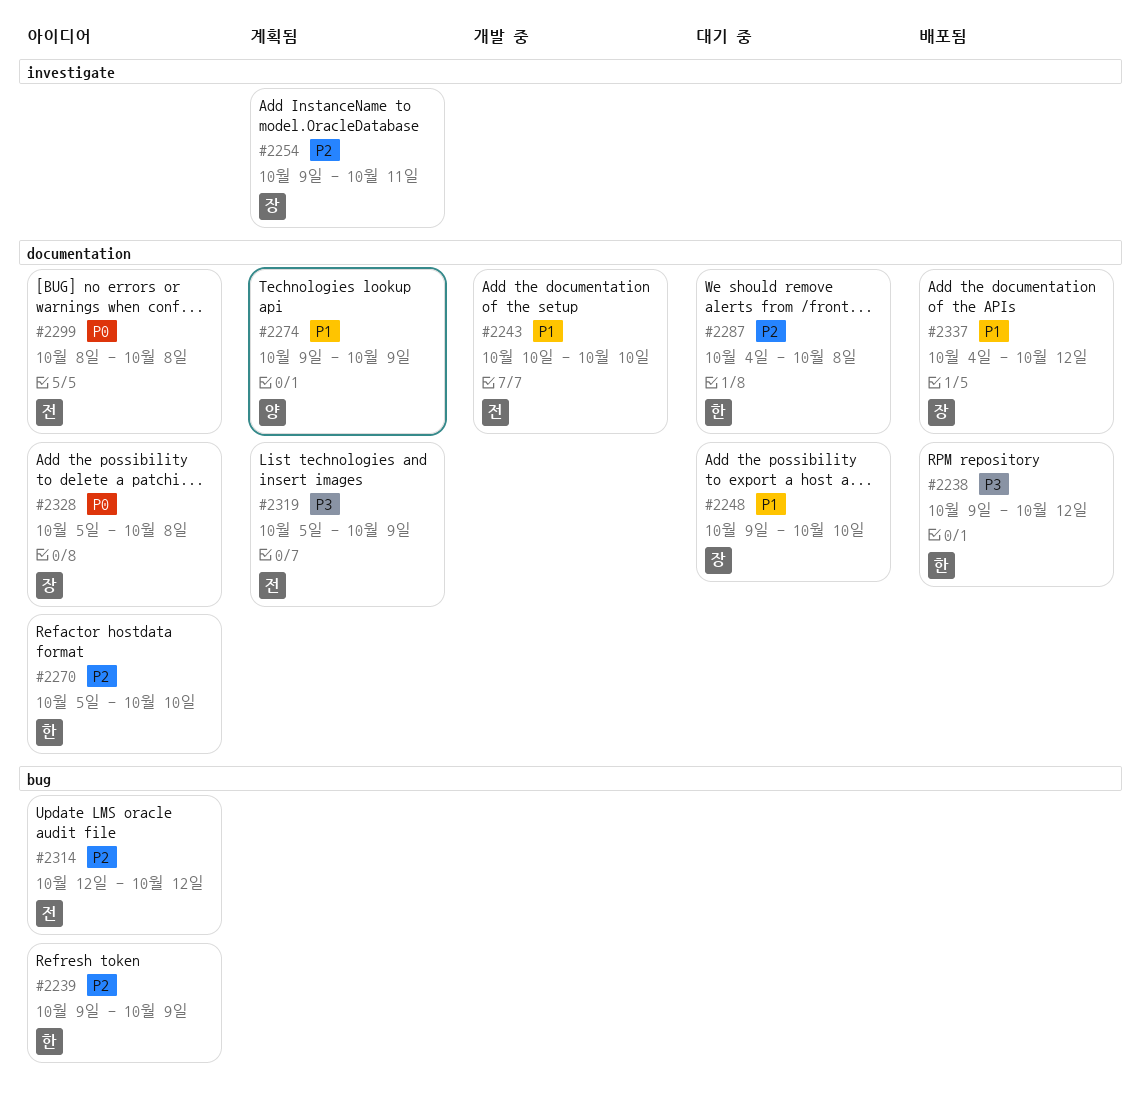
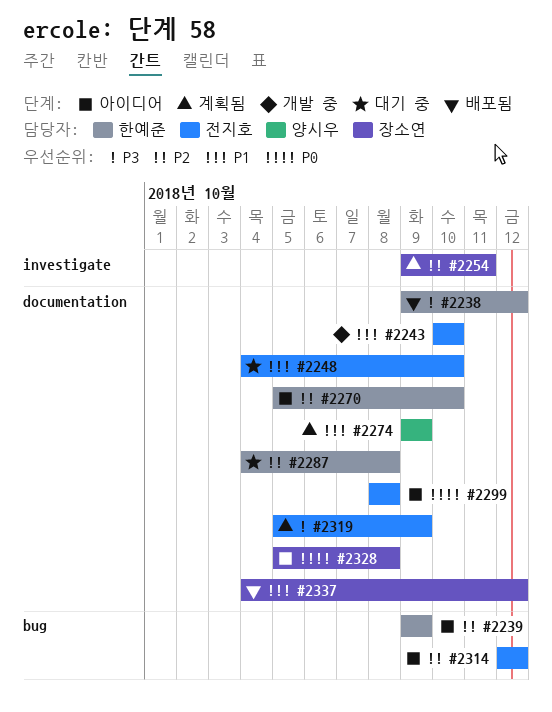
#2248, owner: 장소연 -> 전지호
#2248, start: Oct 9 -> Oct 4

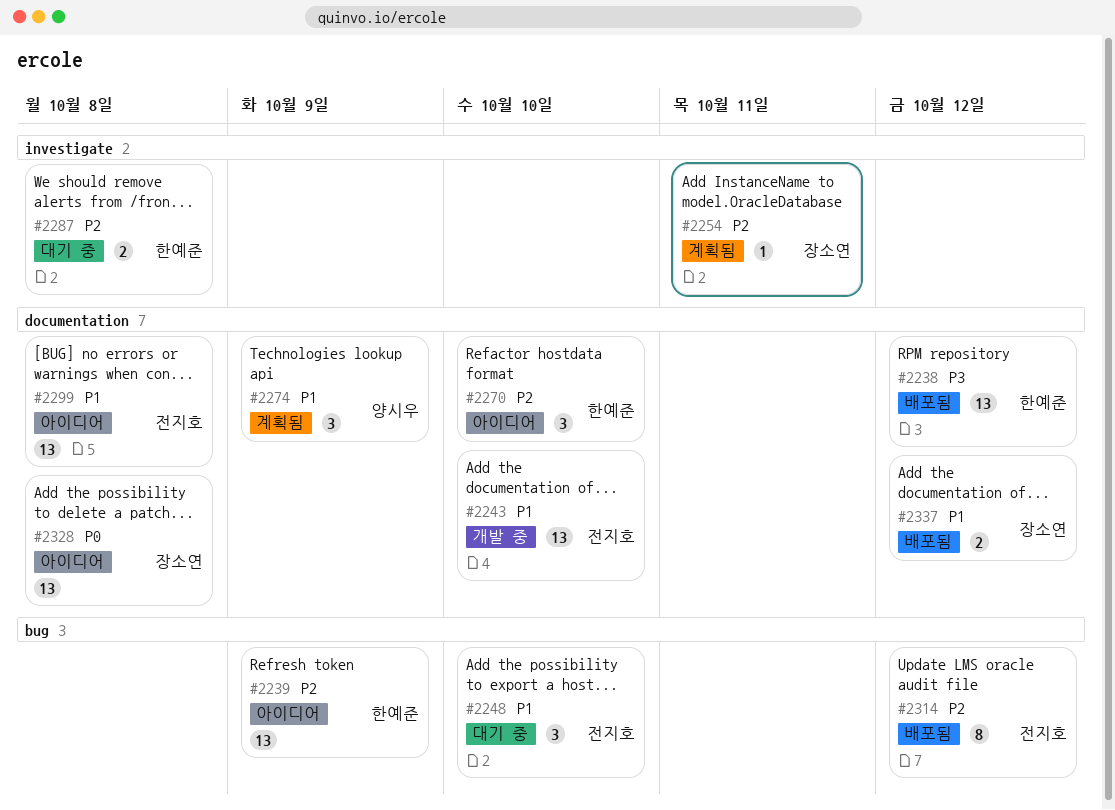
#2248, label: documentation -> bug
#2287, label: documentation -> investigate
#2299, priority: P0 -> P1
#2314, status: 아이디어 -> 배포됨
#2319: present -> none

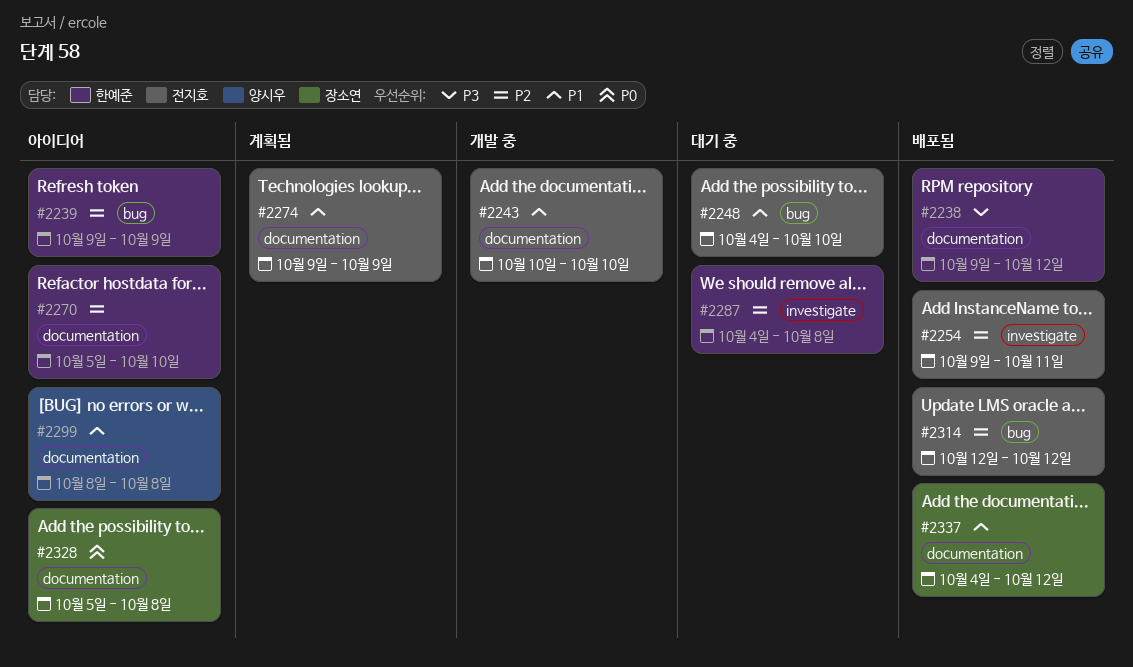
#2254, status: 계획됨 -> 배포됨
#2254, owner: 장소연 -> 전지호
#2274, owner: 양시우 -> 전지호
#2299, owner: 전지호 -> 양시우

